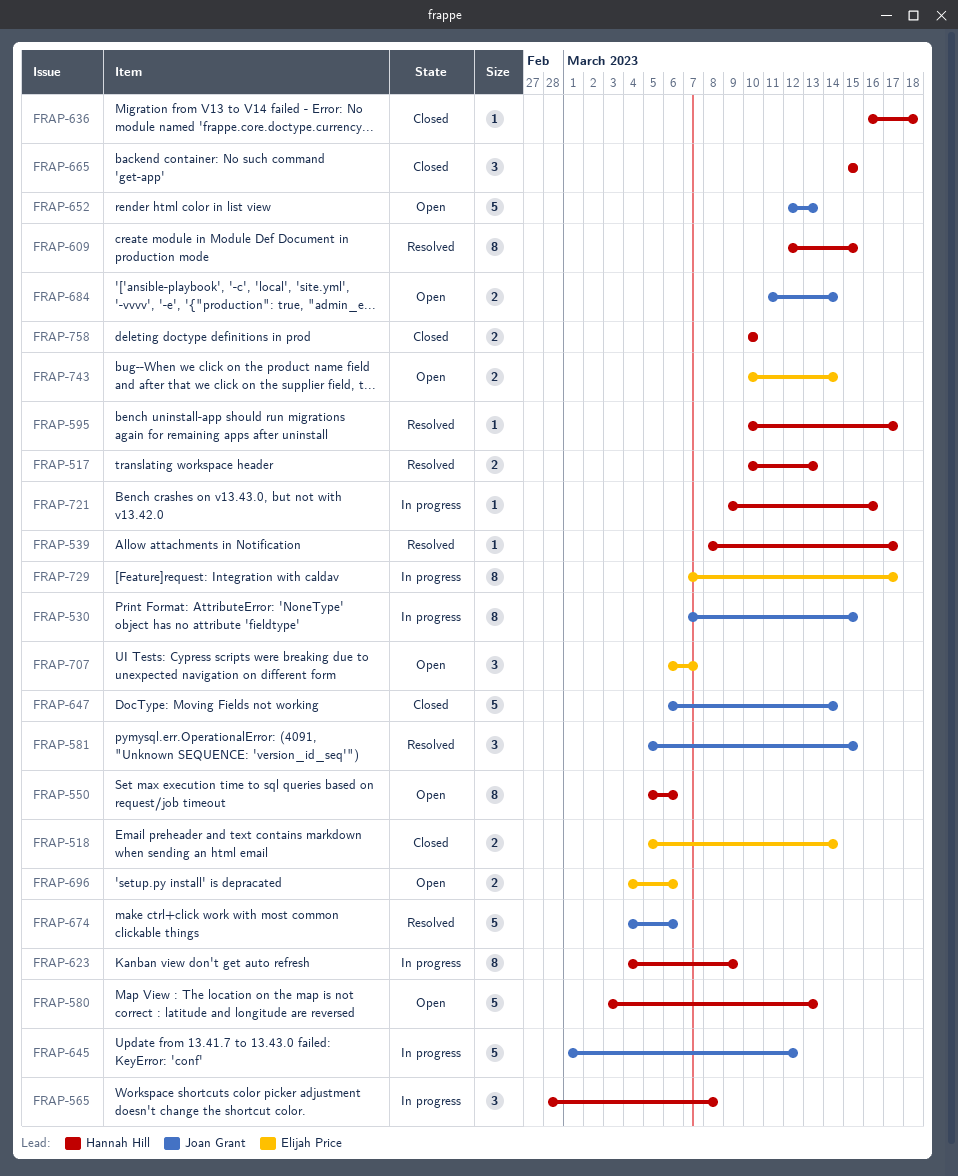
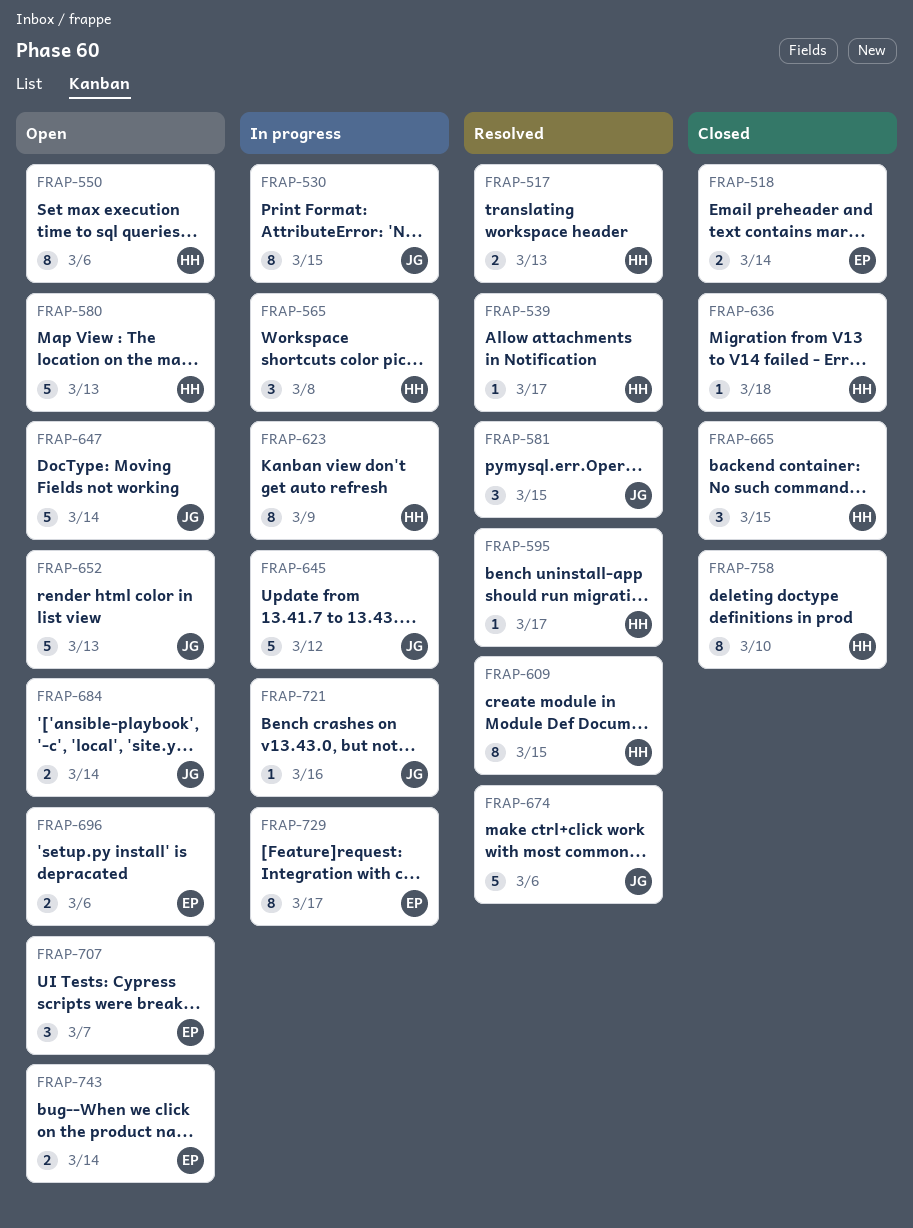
FRAP-647, status: Closed -> Open
FRAP-721, owner: Hannah Hill -> Joan Grant
FRAP-758, estimate: 2 -> 8

